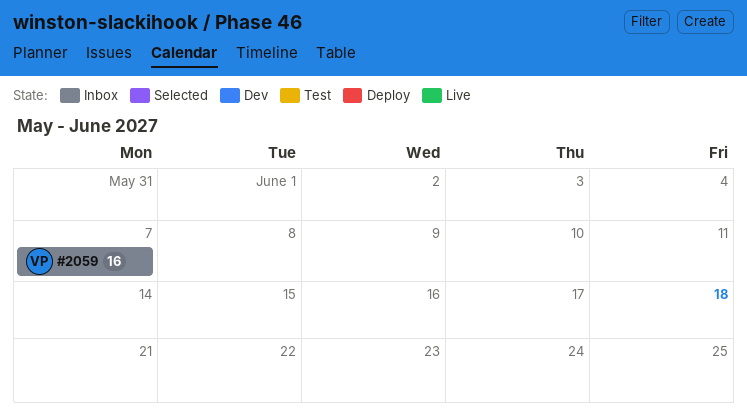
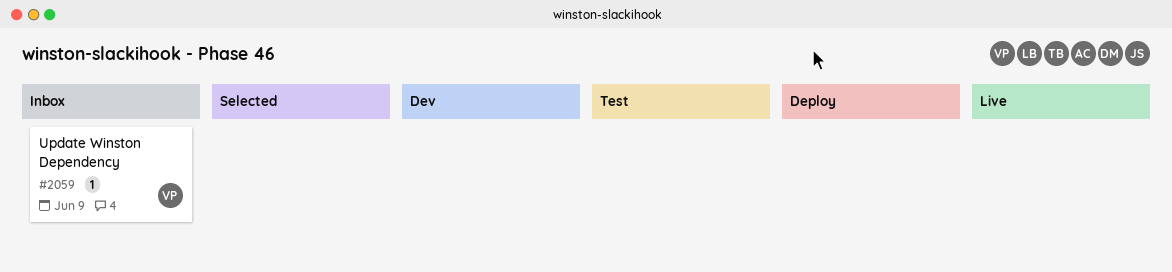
#2059, estimate: 16 -> 1
#2059, due: Jun 7 -> Jun 9

